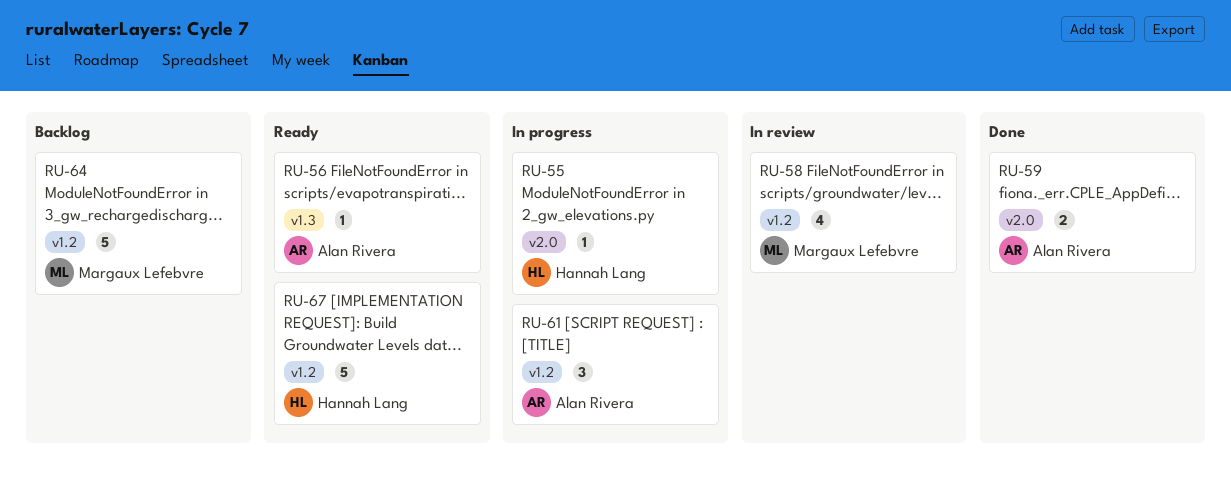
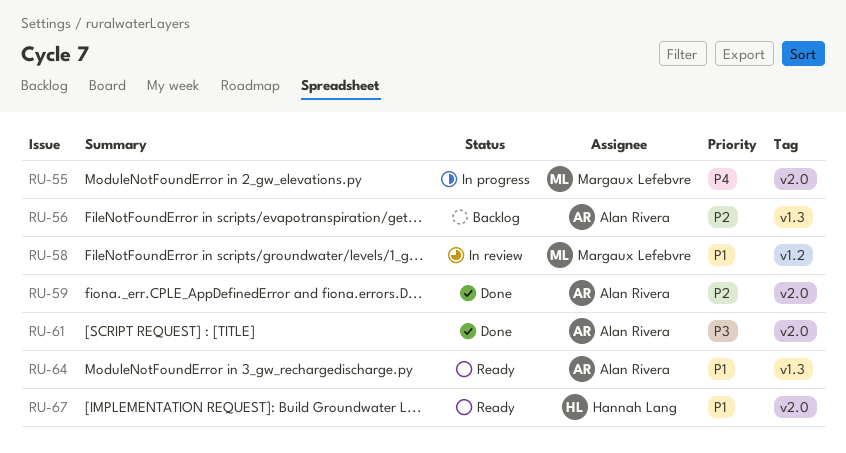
RU-55, owner: Hannah Lang -> Margaux Lefebvre
RU-56, status: Ready -> Backlog
RU-61, status: In progress -> Done
RU-61, label: v1.2 -> v2.0
RU-64, status: Backlog -> Ready
RU-64, owner: Margaux Lefebvre -> Alan Rivera
RU-64, label: v1.2 -> v1.3
RU-67, label: v1.2 -> v2.0

